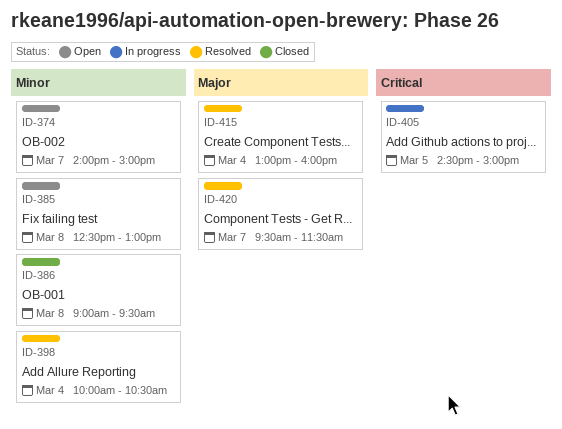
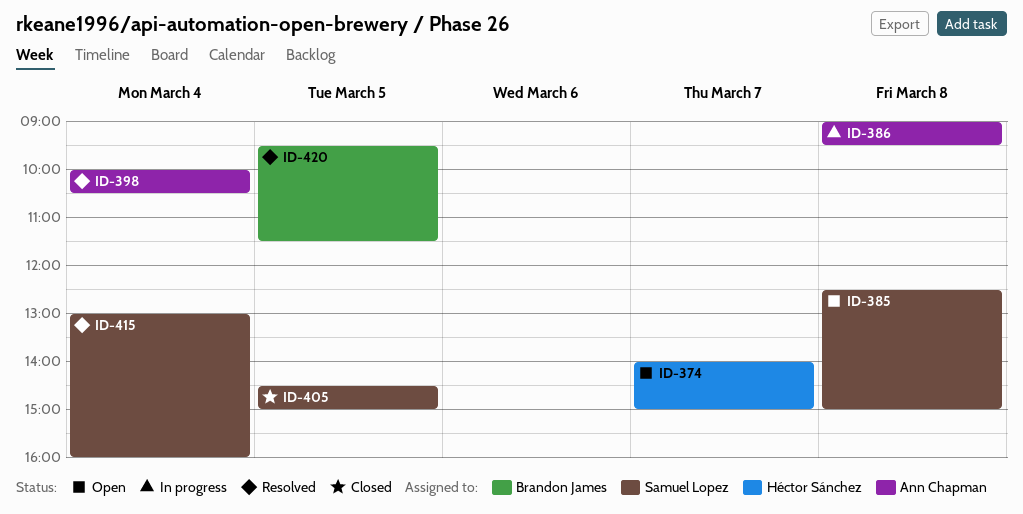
ID-385, ends: 13:00 -> 15:00
ID-386, status: Closed -> In progress
ID-405, status: In progress -> Closed
ID-420, day: Mar 7 -> Mar 5

